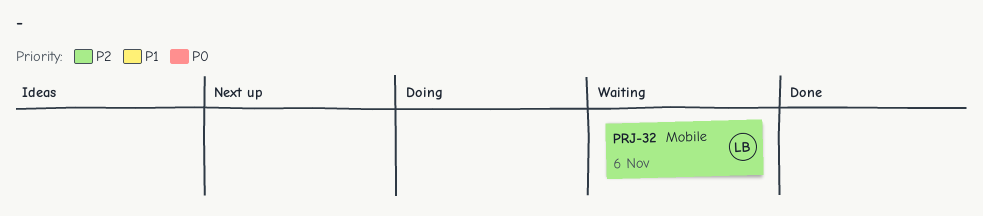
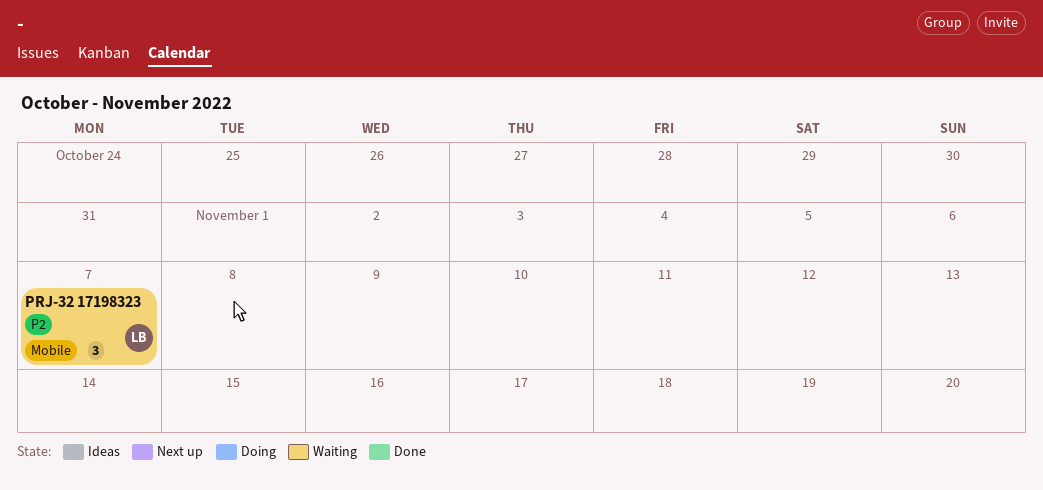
PRJ-32, due: Nov 6 -> Nov 7

